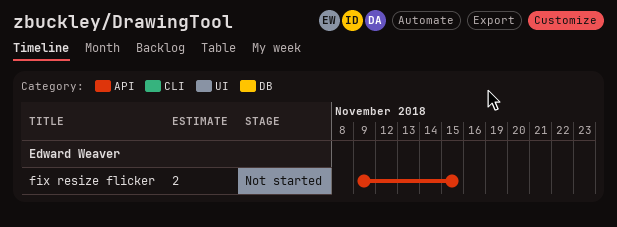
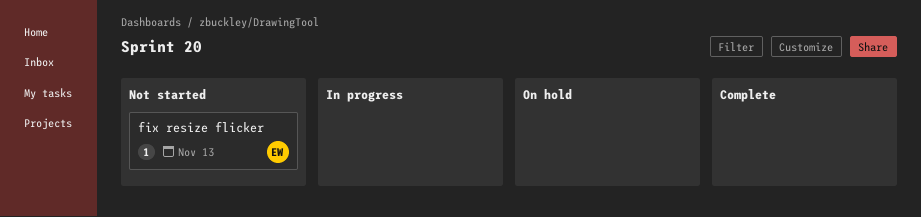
fix resize flicker, estimate: 2 -> 1
fix resize flicker, due: Nov 15 -> Nov 13

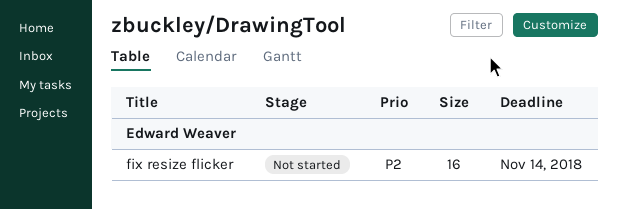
fix resize flicker, estimate: 1 -> 16
fix resize flicker, due: Nov 13 -> Nov 14

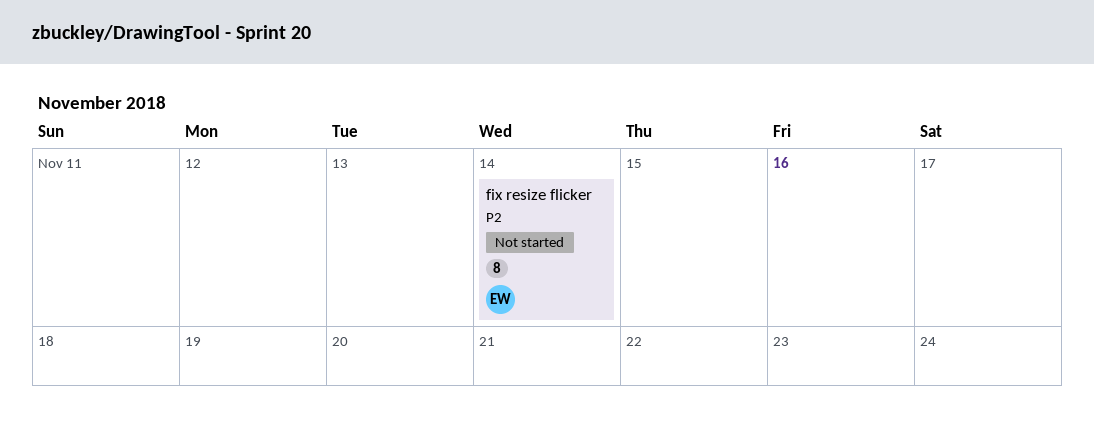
fix resize flicker, estimate: 16 -> 8

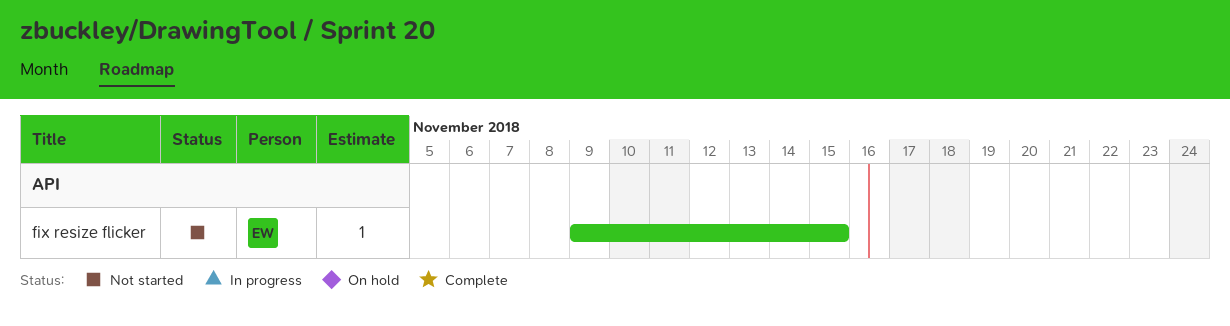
fix resize flicker, estimate: 8 -> 1
fix resize flicker, due: Nov 14 -> Nov 15

